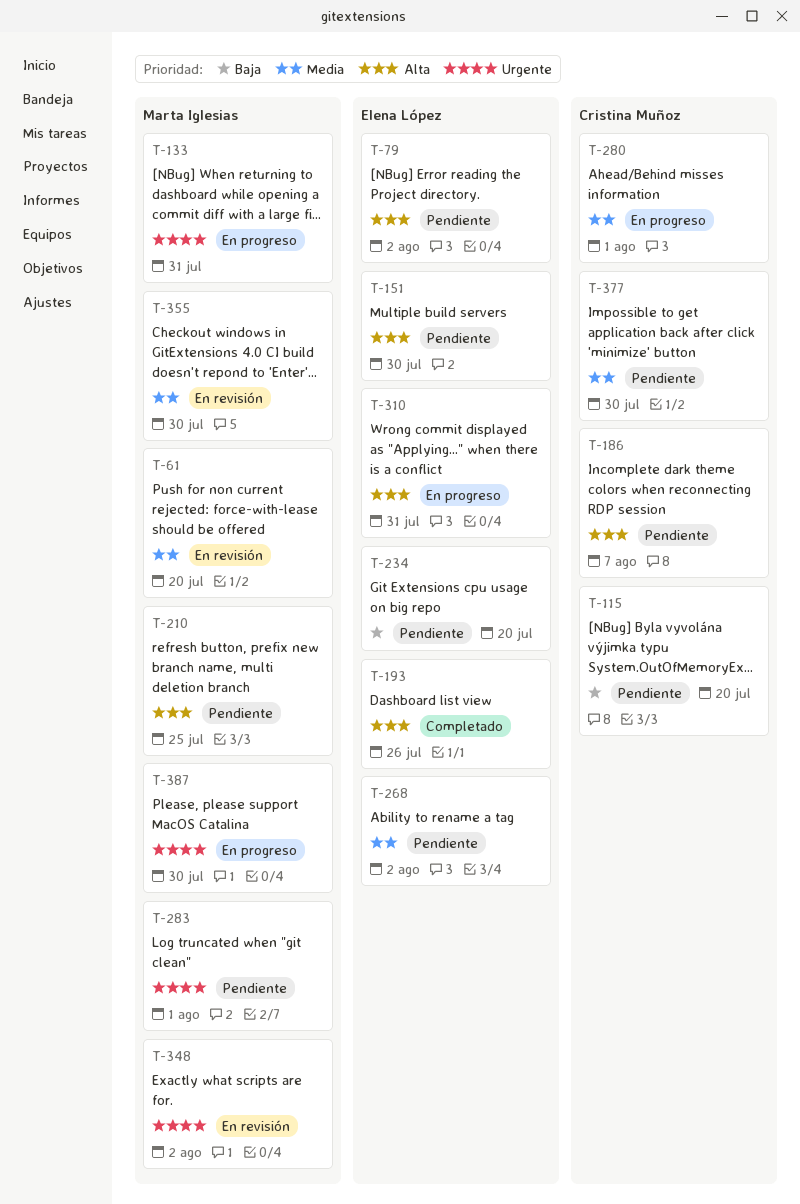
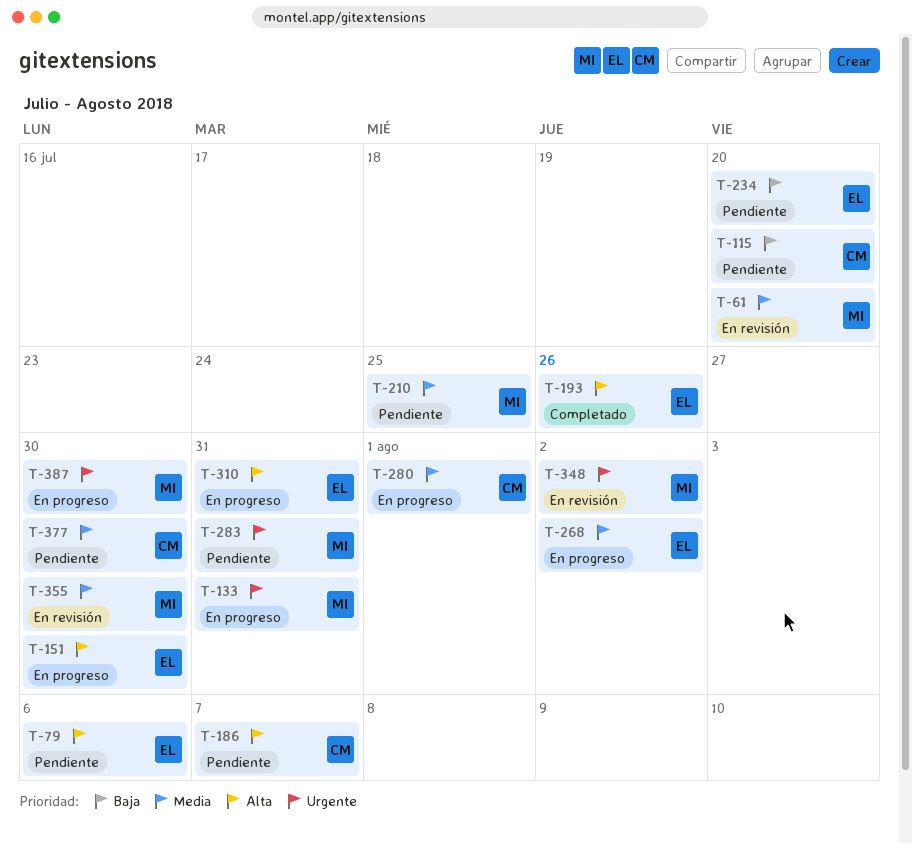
T-79, due: Aug 2 -> Aug 6
T-151, status: Pendiente -> En progreso
T-210, priority: Alta -> Media
T-268, status: Pendiente -> En progreso
T-283, due: Aug 1 -> Jul 31

